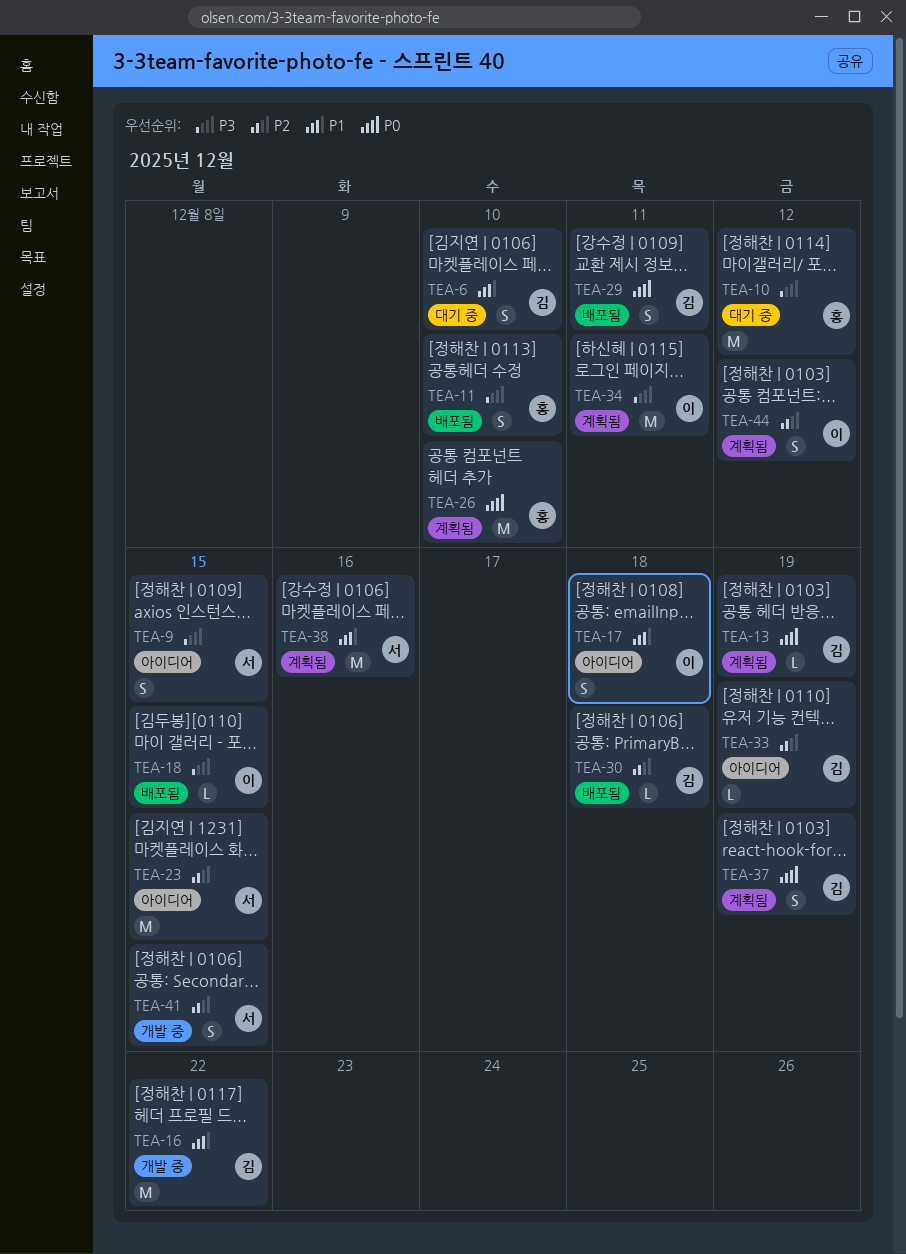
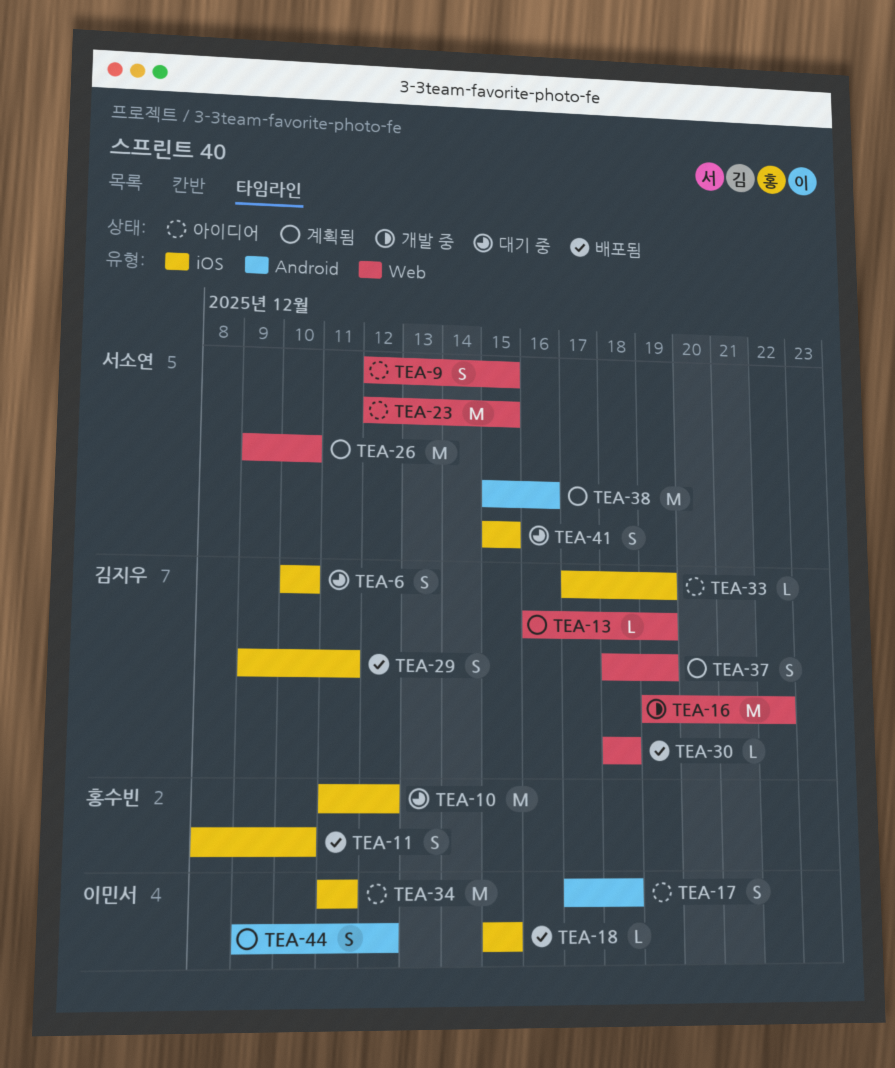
TEA-26, owner: 홍수빈 -> 서소연
TEA-34, status: 계획됨 -> 아이디어
TEA-41, status: 개발 중 -> 대기 중

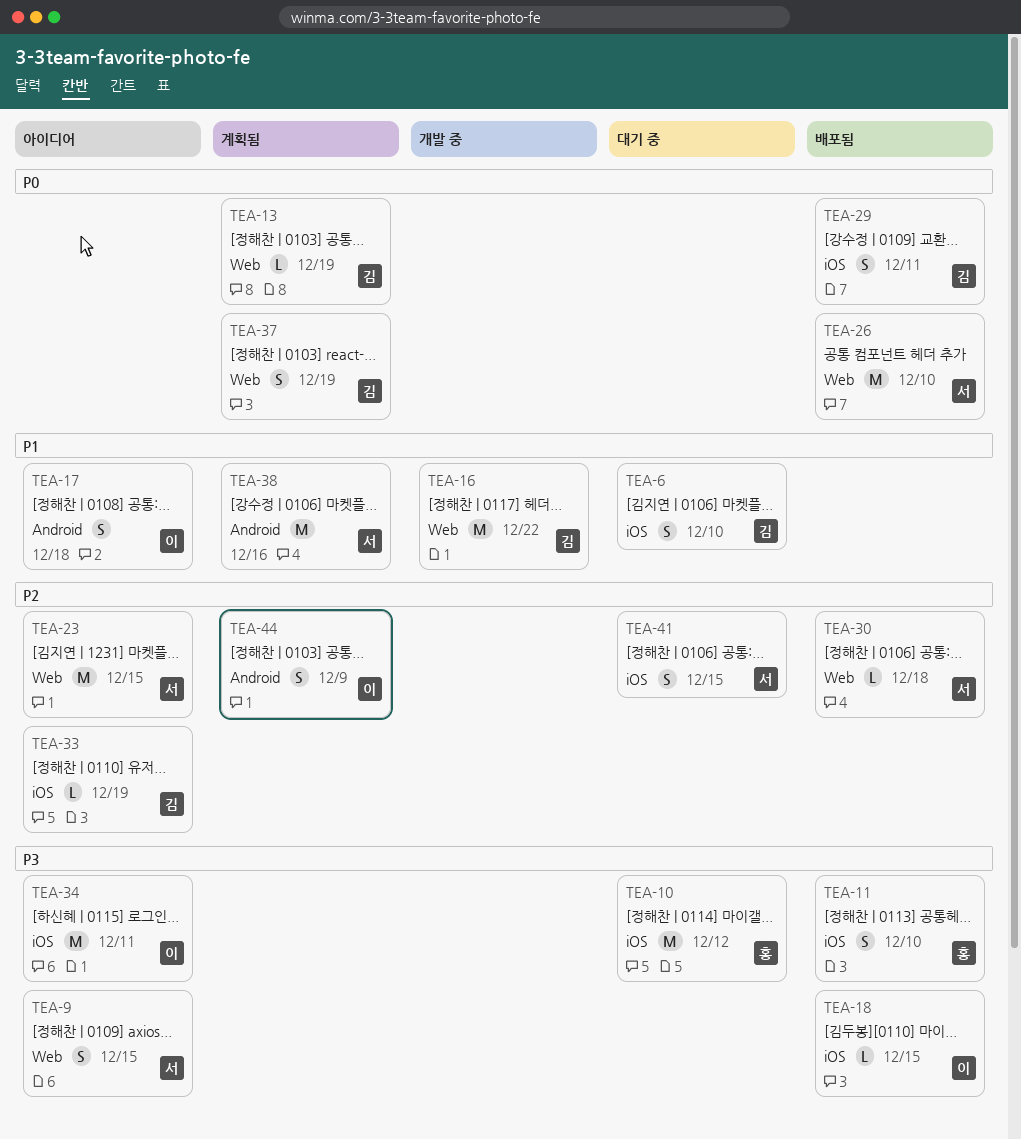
TEA-26, status: 계획됨 -> 배포됨
TEA-30, owner: 김지우 -> 서소연
TEA-44, due: Dec 12 -> Dec 9

